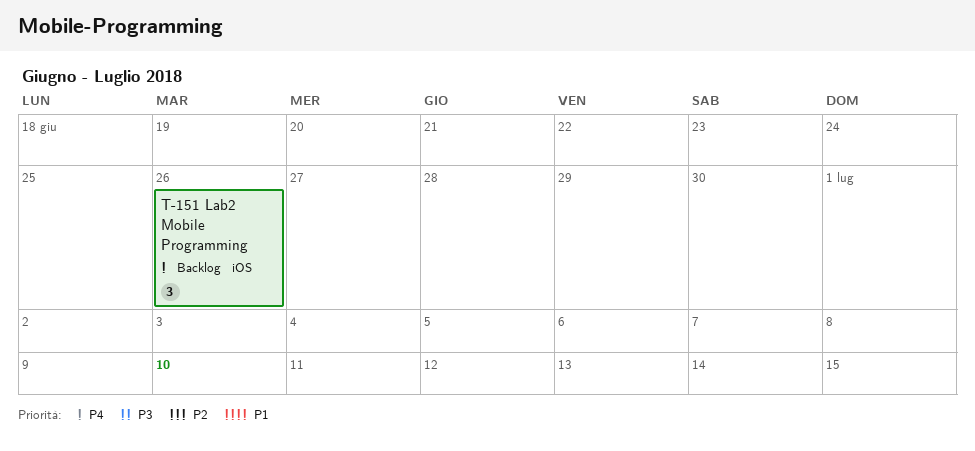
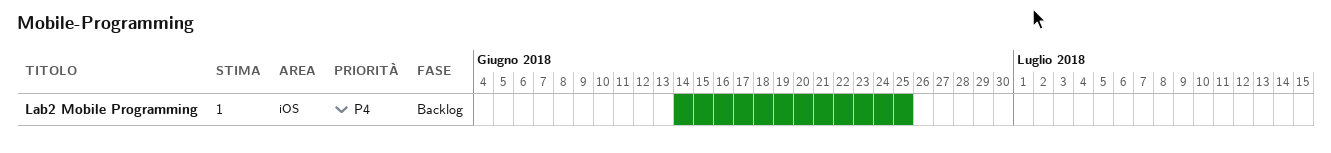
Lab2 Mobile Programming, estimate: 3 -> 1
Lab2 Mobile Programming, due: Jun 26 -> Jun 25

